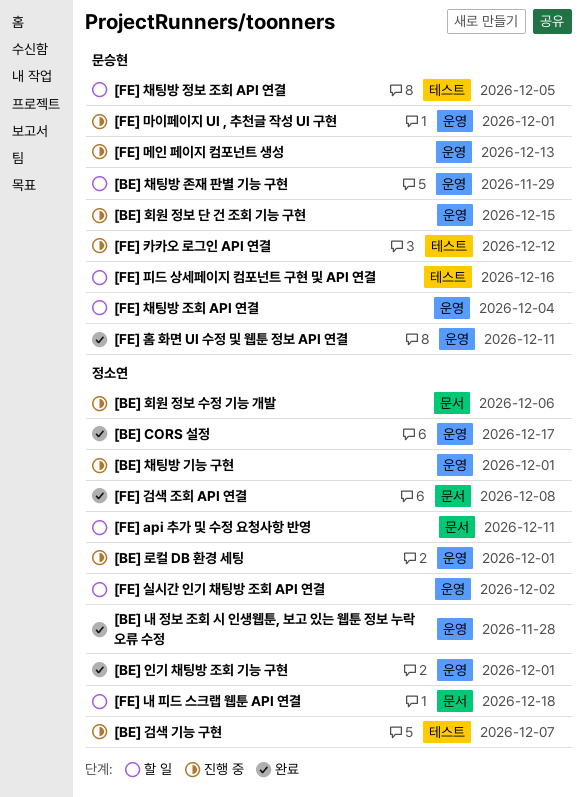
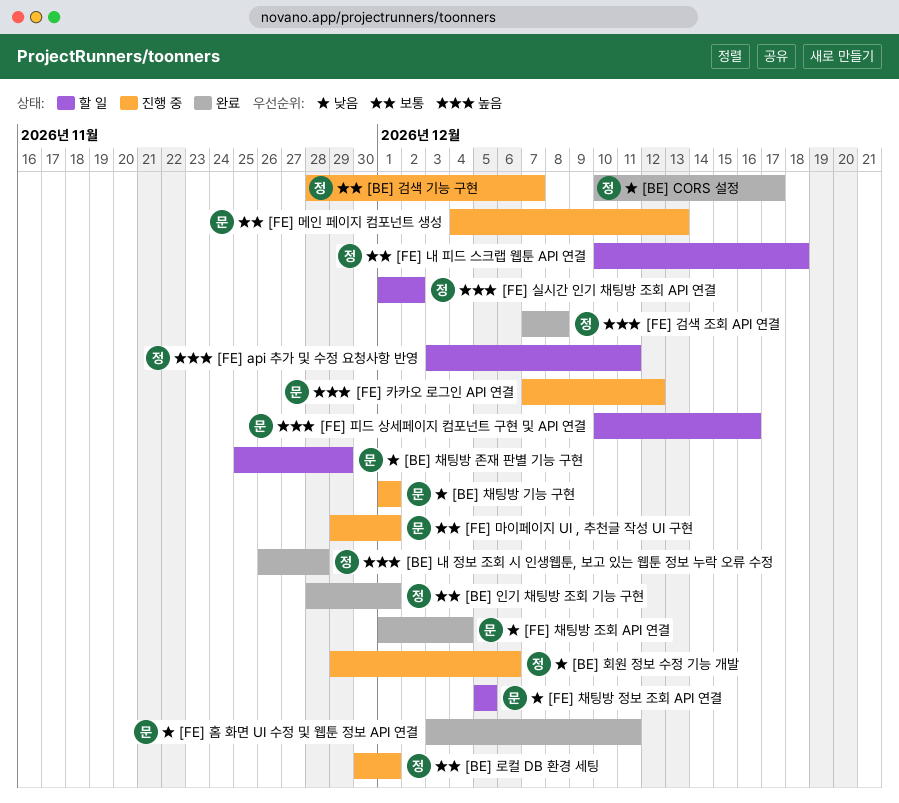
[BE] 채팅방 기능 구현, owner: 정소연 -> 문승현
[BE] 회원 정보 단 건 조회 기능 구현: present -> none
[FE] 채팅방 조회 API 연결, status: 할 일 -> 완료

